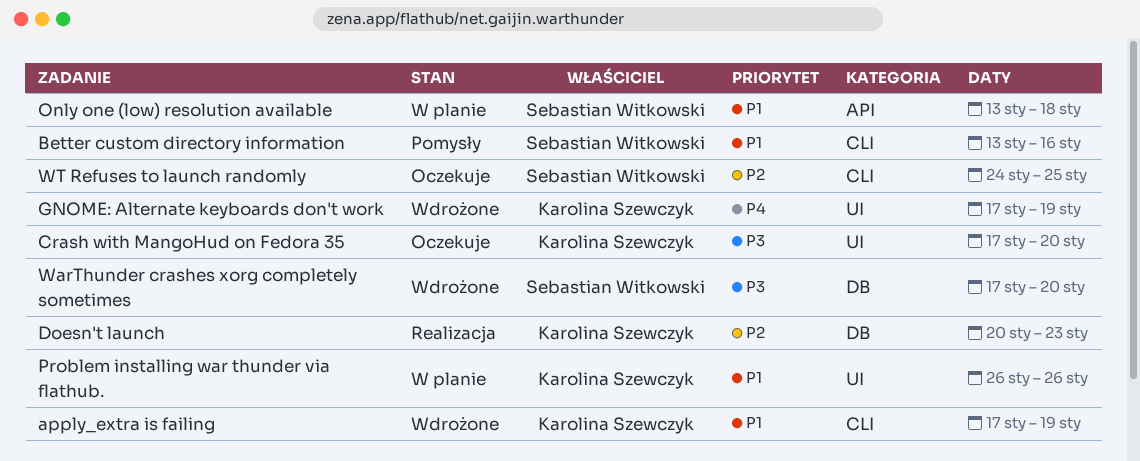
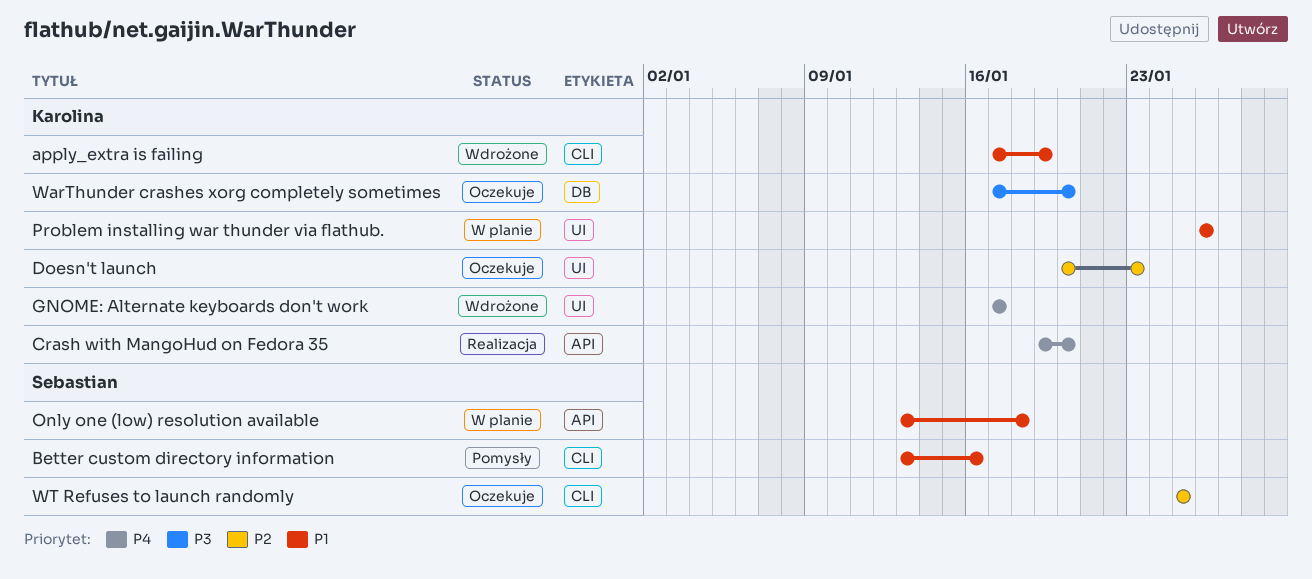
Crash with MangoHud on Fedora 35, status: Oczekuje -> Realizacja
Crash with MangoHud on Fedora 35, priority: P3 -> P4
Crash with MangoHud on Fedora 35, label: UI -> API
Crash with MangoHud on Fedora 35, start: Jan 17 -> Jan 19
Doesn't launch, status: Realizacja -> Oczekuje
Doesn't launch, label: DB -> UI
GNOME: Alternate keyboards don't work, due: Jan 19 -> Jan 17
WarThunder crashes xorg completely sometimes, status: Wdrożone -> Oczekuje
WarThunder crashes xorg completely sometimes, owner: Sebastian Witkowski -> Karolina Szewczyk
WT Refuses to launch randomly, start: Jan 24 -> Jan 25

